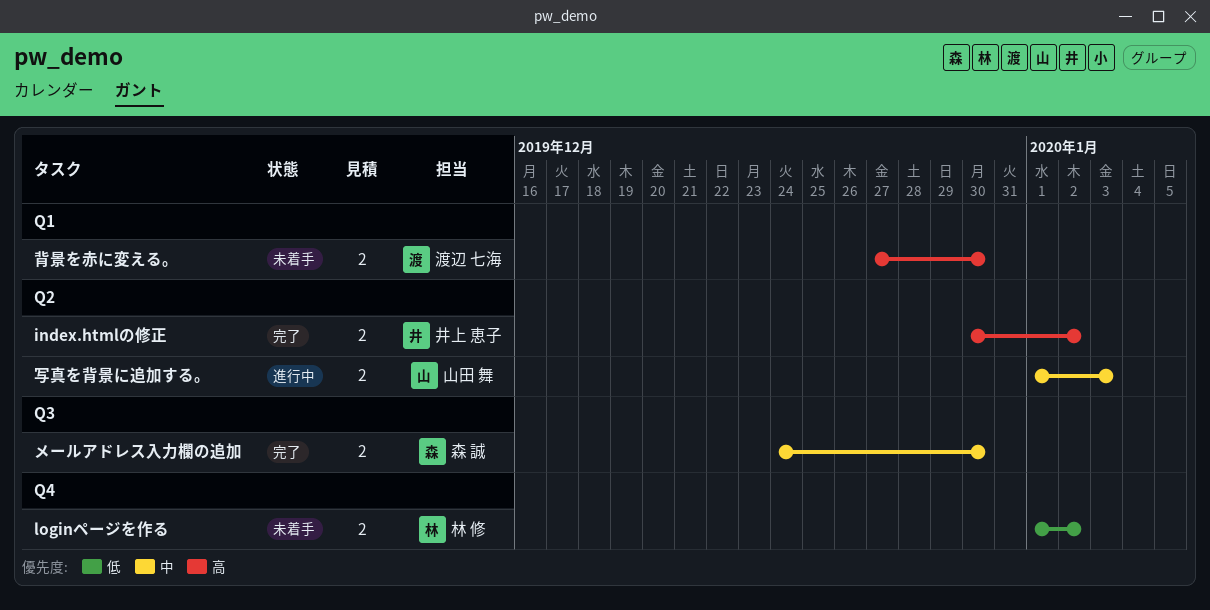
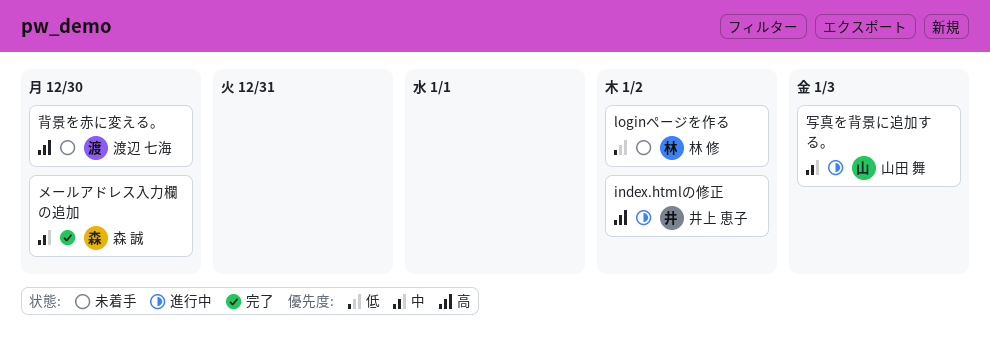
index.htmlの修正, status: 完了 -> 進行中

